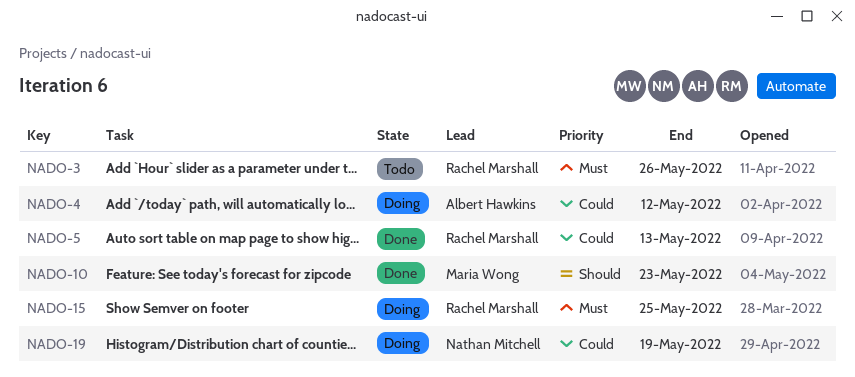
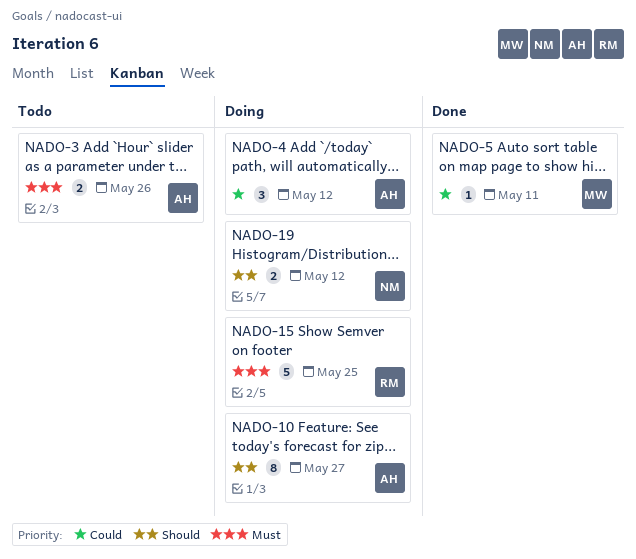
NADO-3, owner: Rachel Marshall -> Albert Hawkins
NADO-5, owner: Rachel Marshall -> Maria Wong
NADO-5, due: May 13 -> May 11
NADO-10, status: Done -> Doing
NADO-10, owner: Maria Wong -> Albert Hawkins
NADO-10, due: May 23 -> May 27
NADO-19, priority: Could -> Should
NADO-19, due: May 19 -> May 12

